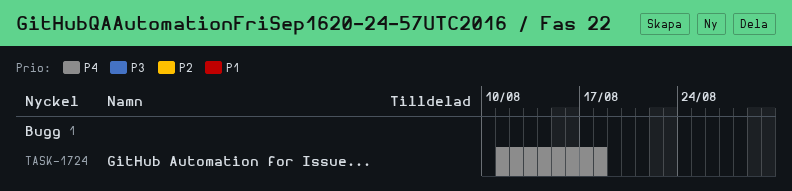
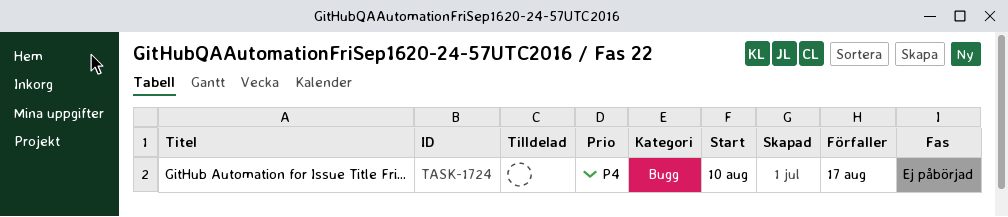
TASK-1724, start: Aug 11 -> Aug 10
TASK-1724, due: Aug 18 -> Aug 17

